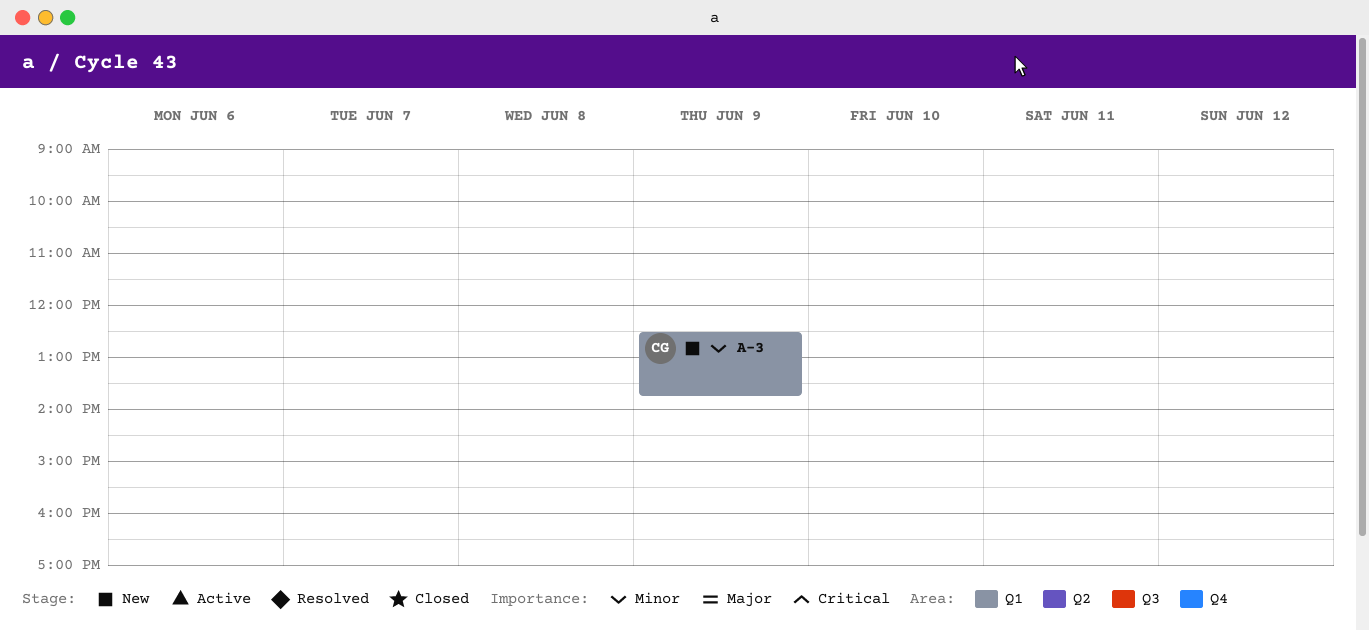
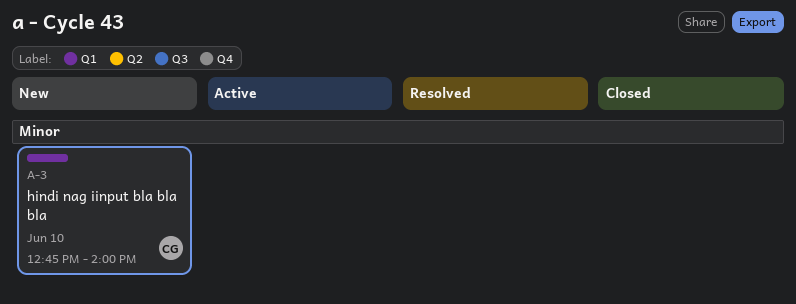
A-3, day: Jun 9 -> Jun 10
A-3, begins: 12:30 -> 12:45
A-3, ends: 13:45 -> 14:00

